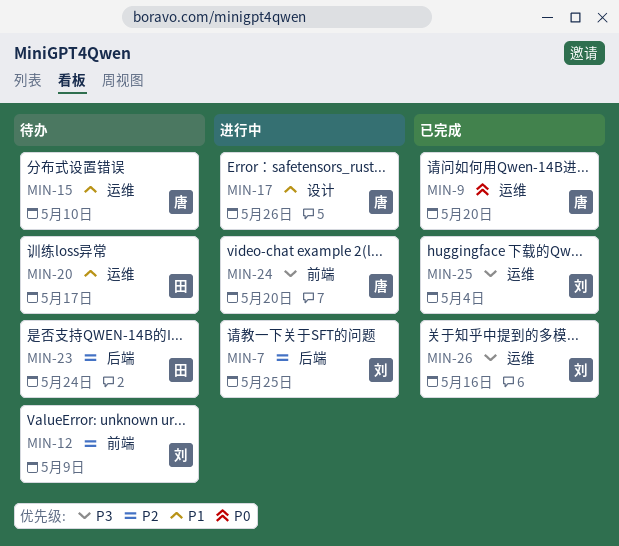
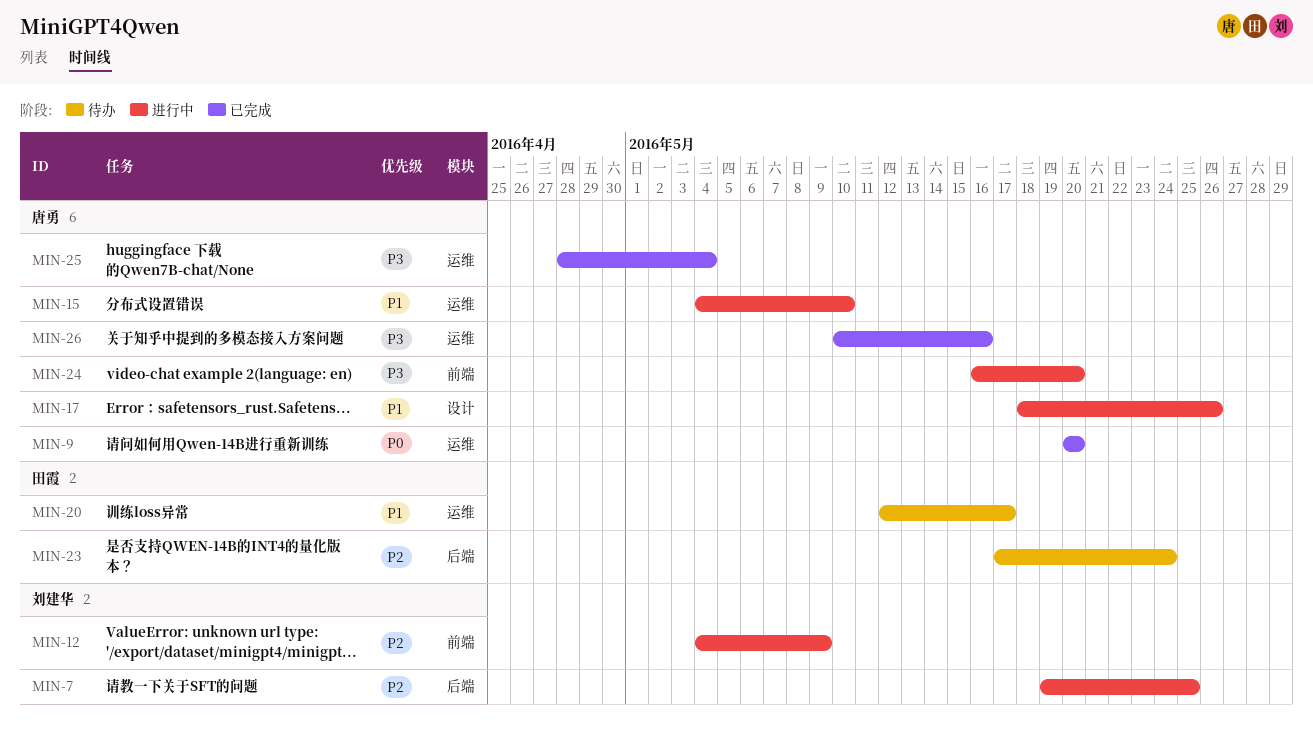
MIN-12, status: 待办 -> 进行中
MIN-15, status: 待办 -> 进行中
MIN-25, owner: 刘建华 -> 唐勇
MIN-26, owner: 刘建华 -> 唐勇

